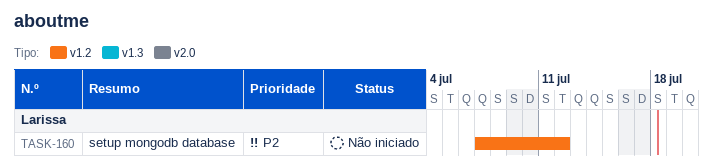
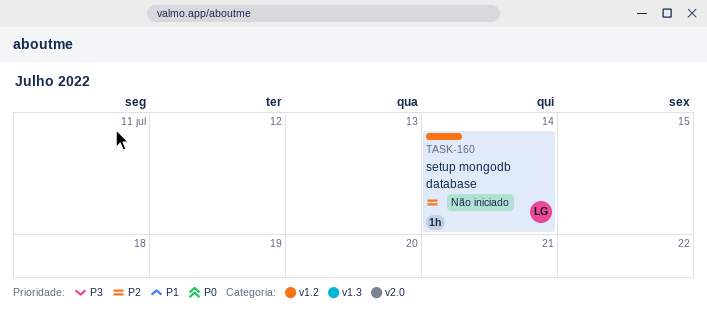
TASK-160, due: Jul 12 -> Jul 14

